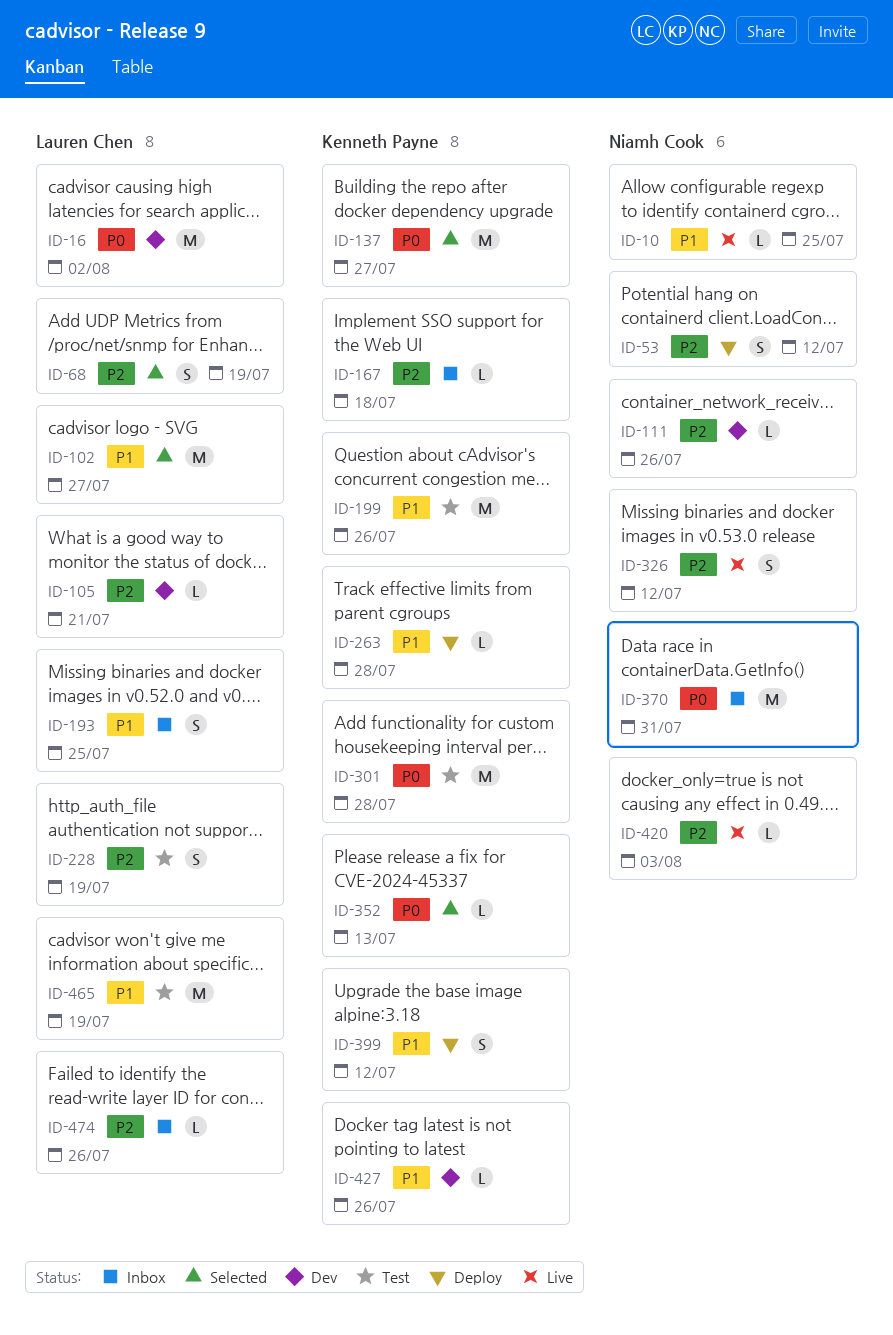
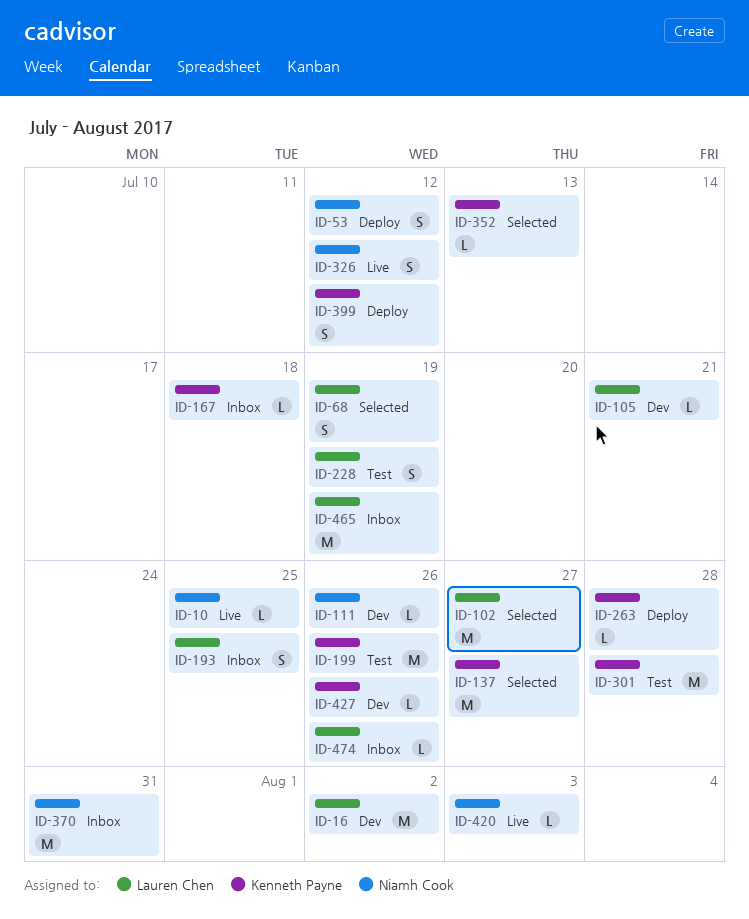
ID-465, status: Test -> Inbox

